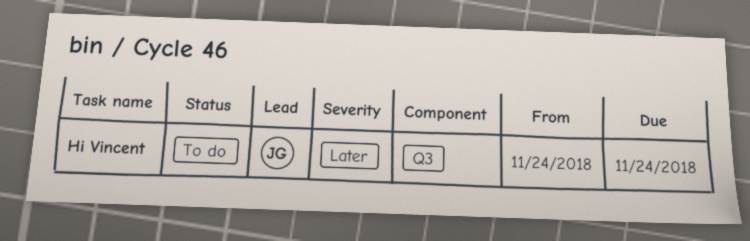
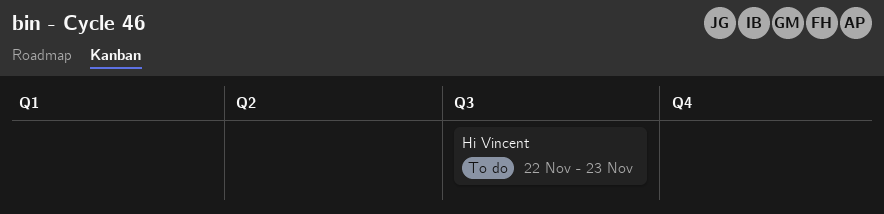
Hi Vincent, start: Nov 24 -> Nov 22
Hi Vincent, due: Nov 24 -> Nov 23

